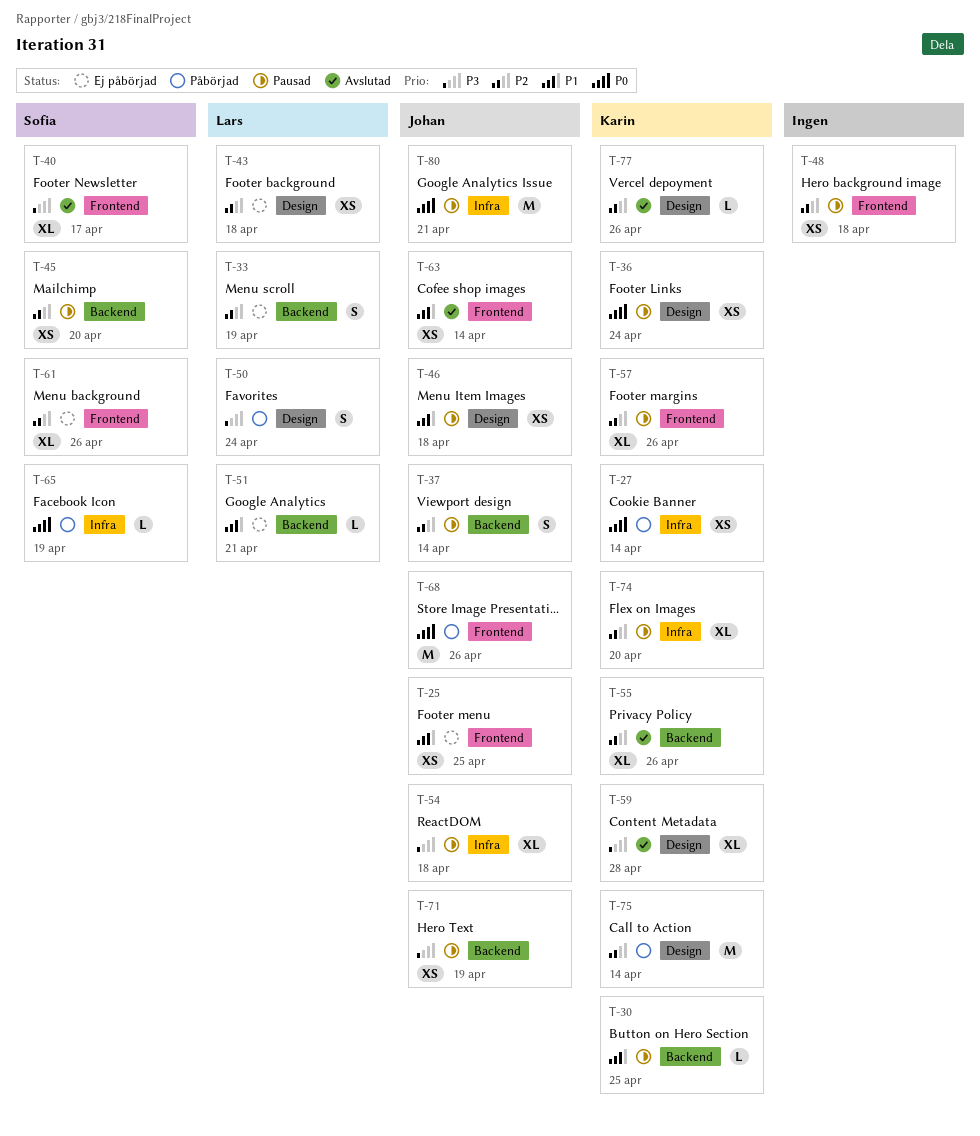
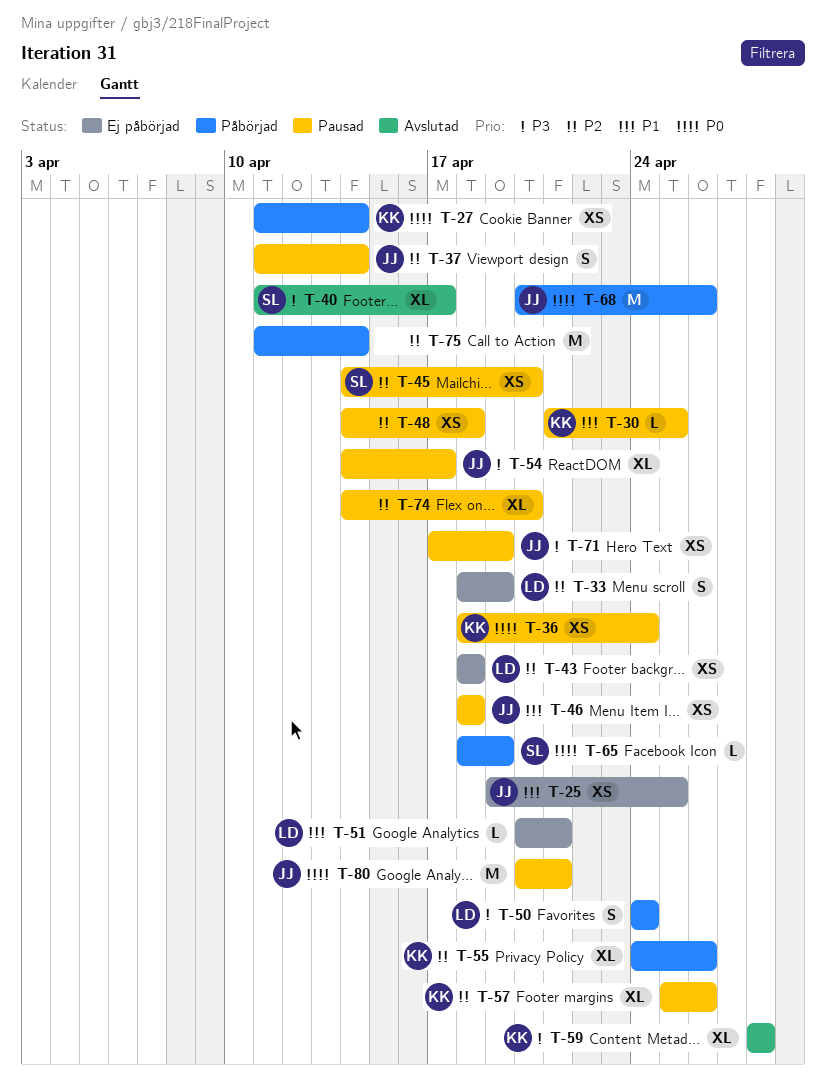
T-54, due: Apr 18 -> Apr 17
T-55, status: Avslutad -> Påbörjad
T-61: present -> none
T-63: present -> none
T-74, owner: Karin -> none
T-75, owner: Karin -> none
T-77: present -> none

